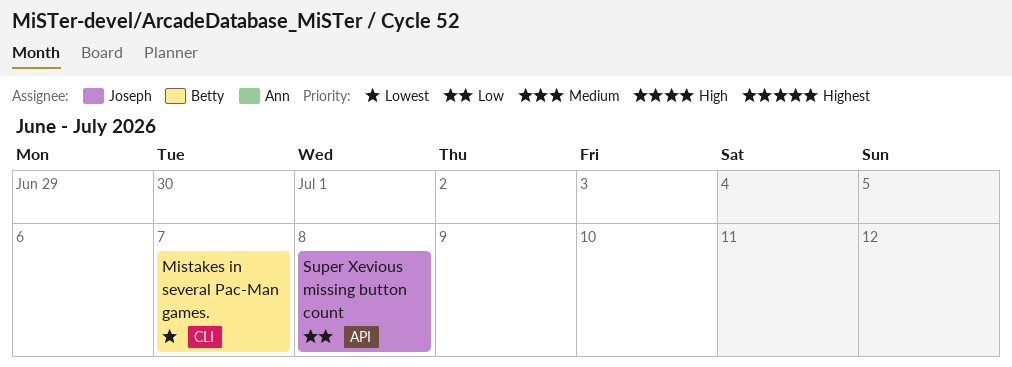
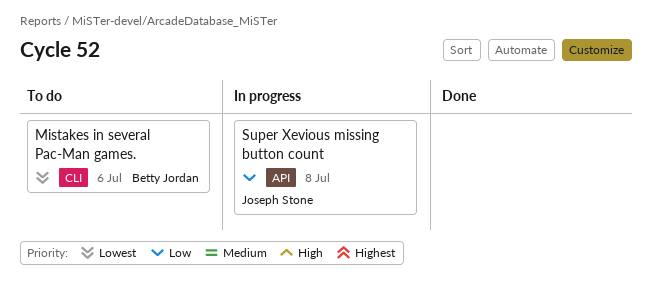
Mistakes in several Pac-Man games., due: Jul 7 -> Jul 6

